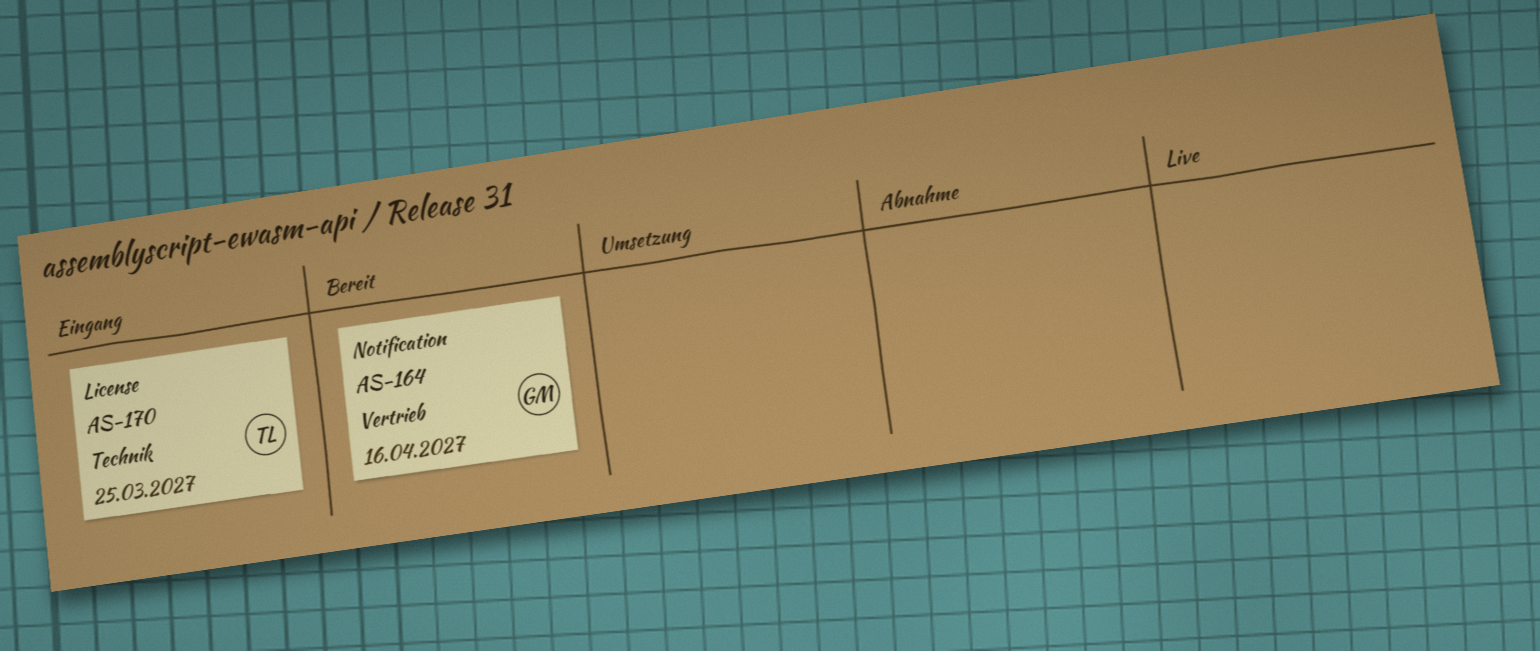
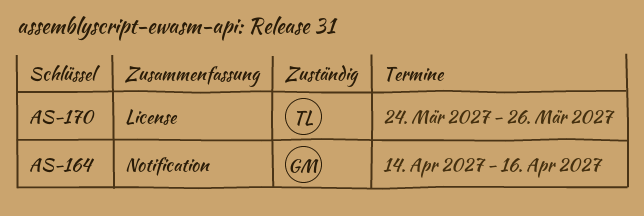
AS-170, due: Mar 25 -> Mar 26

